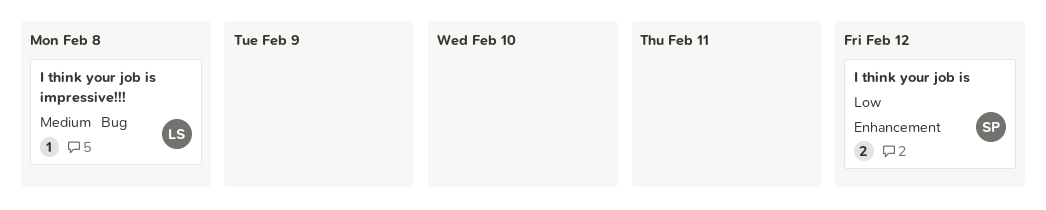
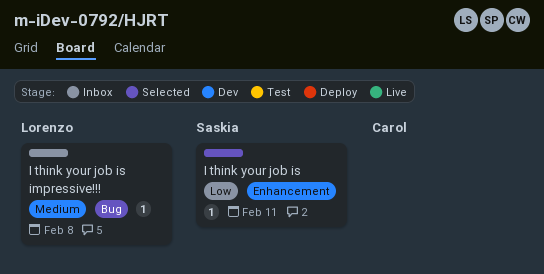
I think your job is, estimate: 2 -> 1
I think your job is, due: Feb 12 -> Feb 11

